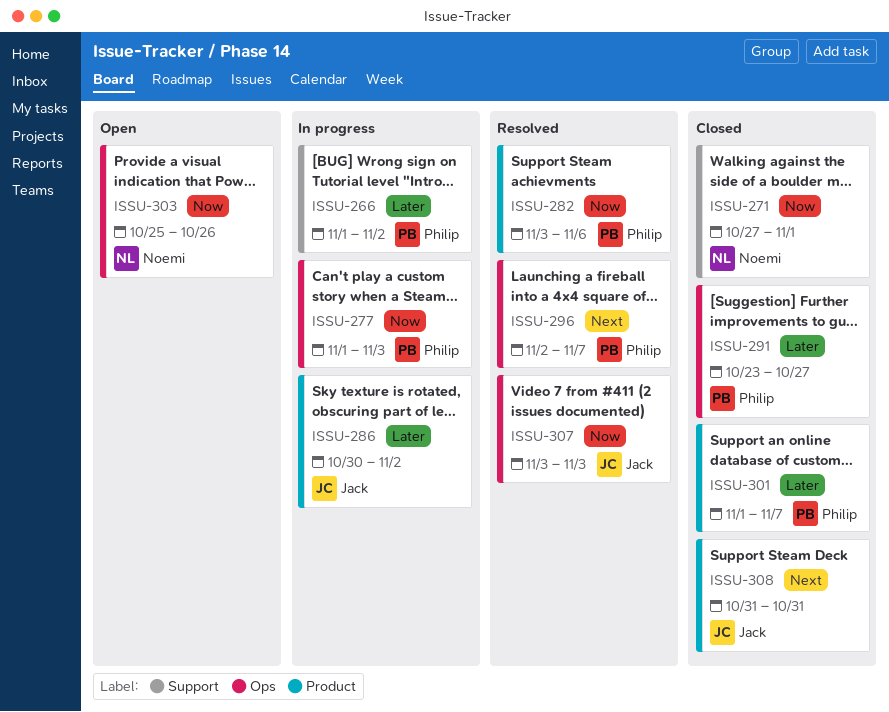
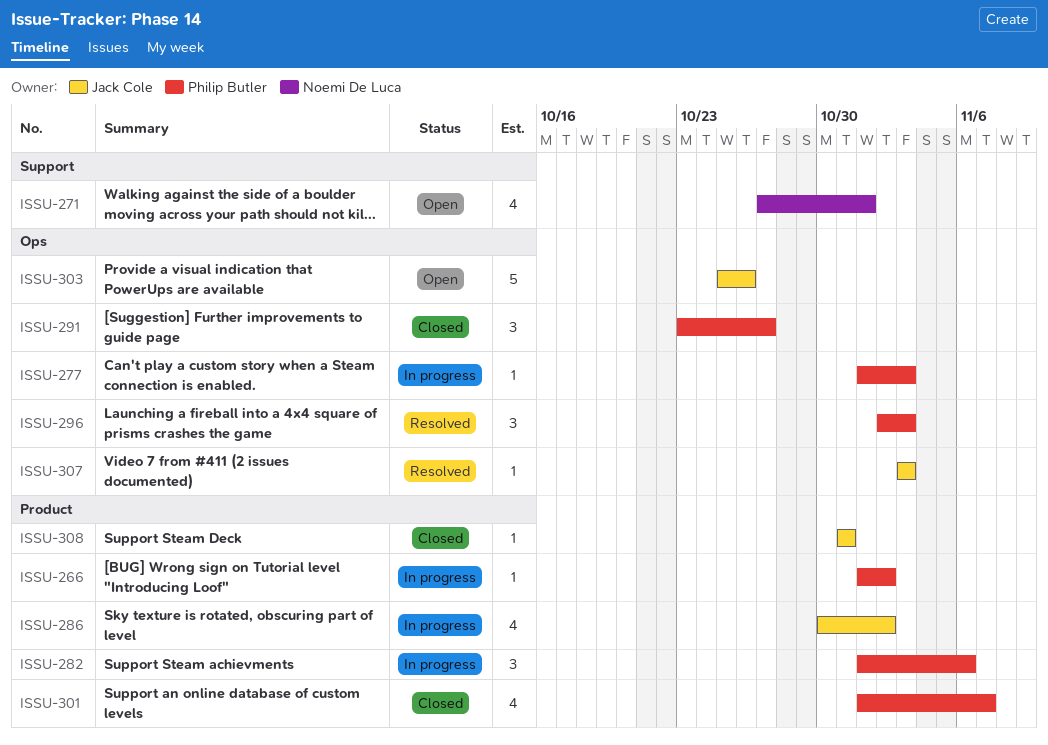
ISSU-266, label: Support -> Product
ISSU-271, status: Closed -> Open
ISSU-282, status: Resolved -> In progress
ISSU-282, start: Nov 3 -> Nov 1
ISSU-296, due: Nov 7 -> Nov 3
ISSU-303, owner: Noemi De Luca -> Jack Cole

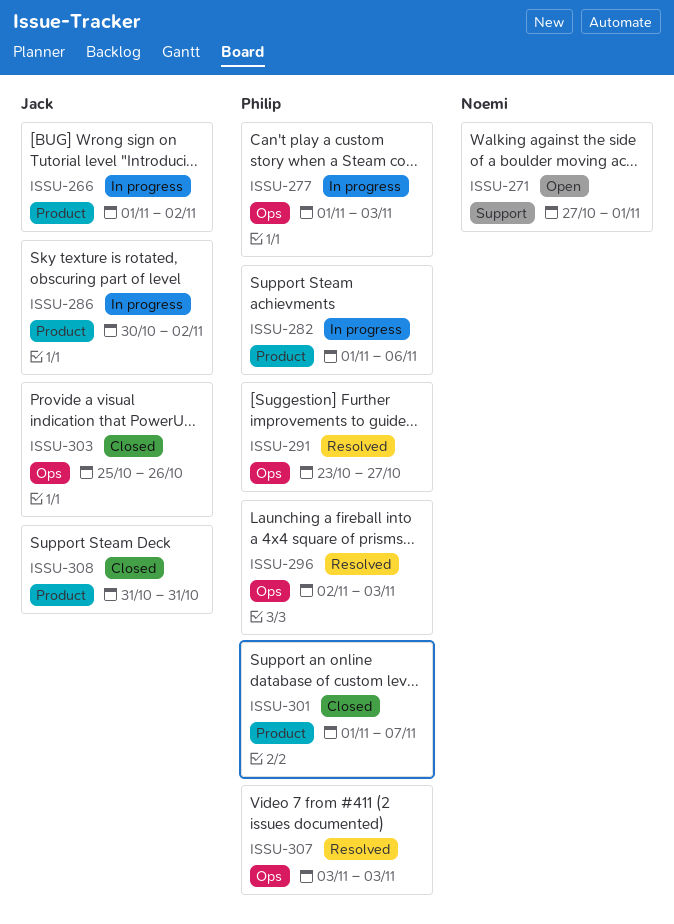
ISSU-266, owner: Philip Butler -> Jack Cole
ISSU-291, status: Closed -> Resolved
ISSU-303, status: Open -> Closed
ISSU-307, owner: Jack Cole -> Philip Butler

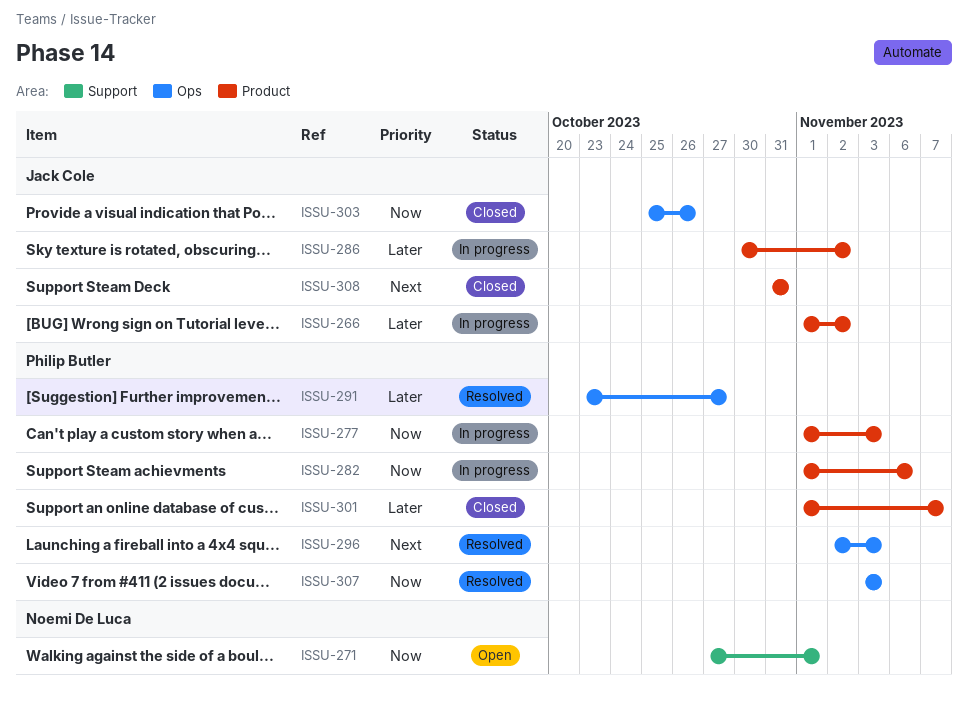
ISSU-277, label: Ops -> Product

